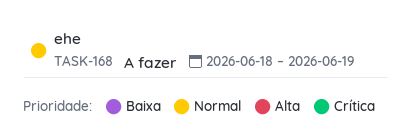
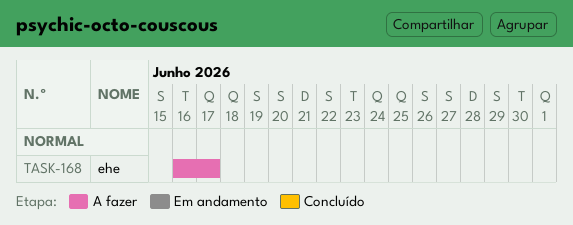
TASK-168, start: Jun 18 -> Jun 16
TASK-168, due: Jun 19 -> Jun 17

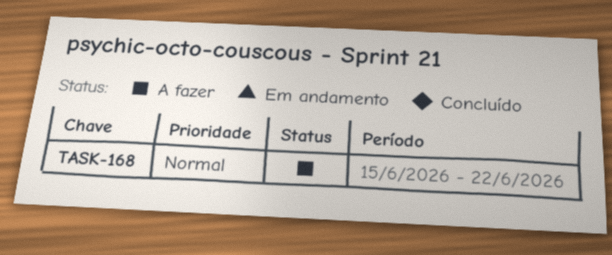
TASK-168, start: Jun 16 -> Jun 15
TASK-168, due: Jun 17 -> Jun 22

